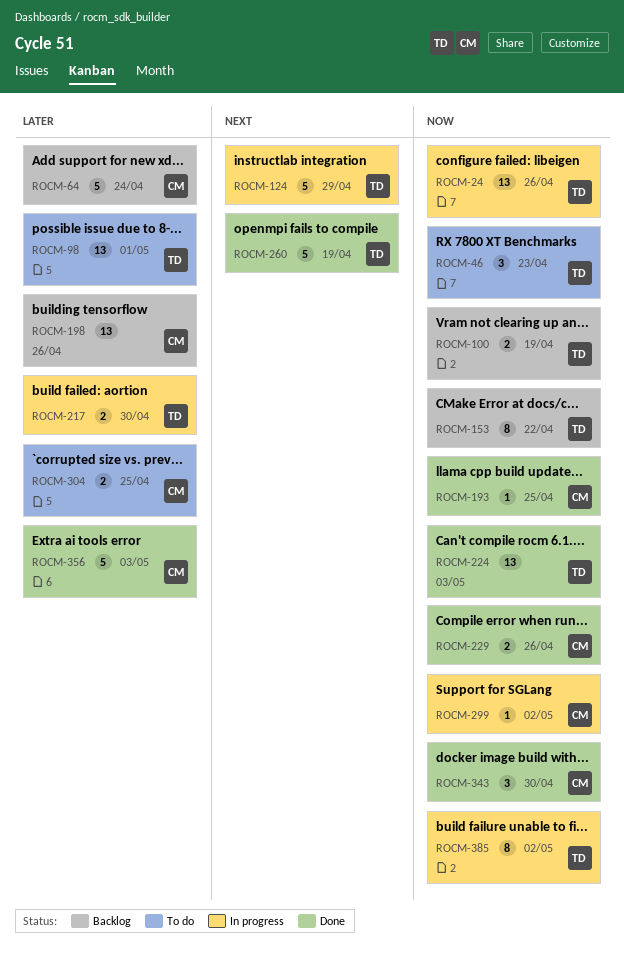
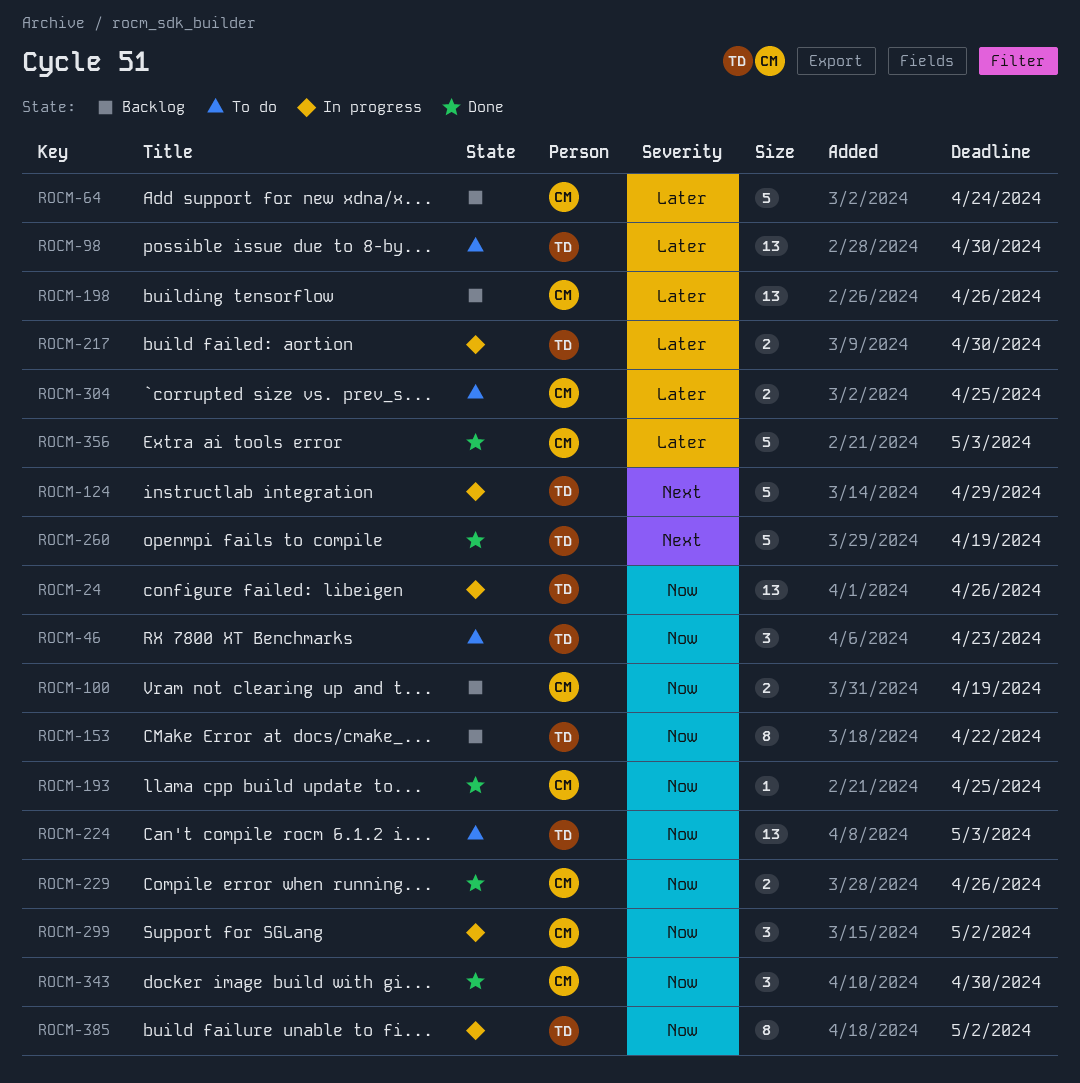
ROCM-98, due: May 1 -> Apr 30
ROCM-100, owner: TD -> CM
ROCM-224, status: Done -> To do
ROCM-299, estimate: 1 -> 3

